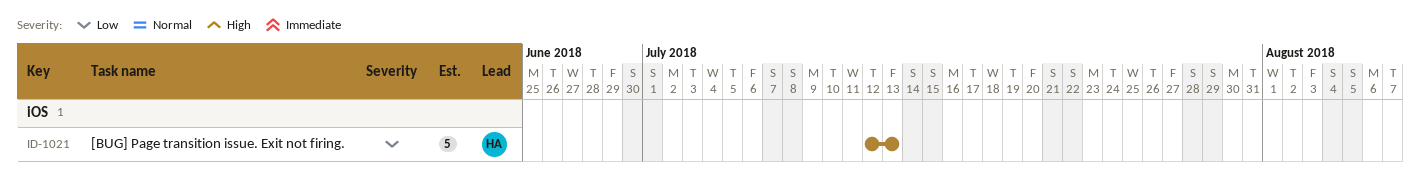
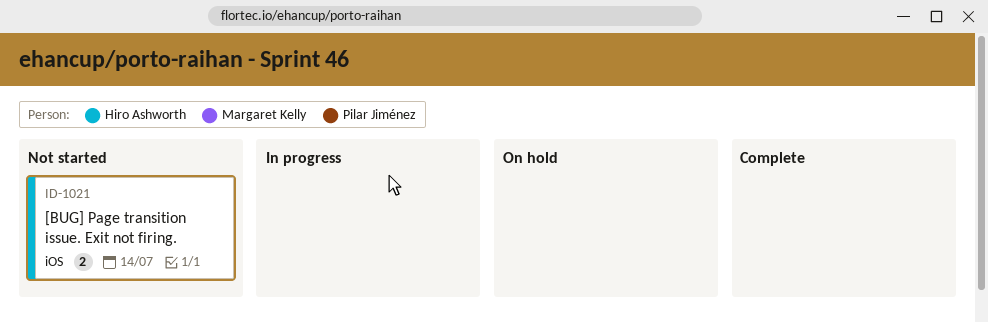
ID-1021, estimate: 5 -> 2
ID-1021, due: Jul 13 -> Jul 14

